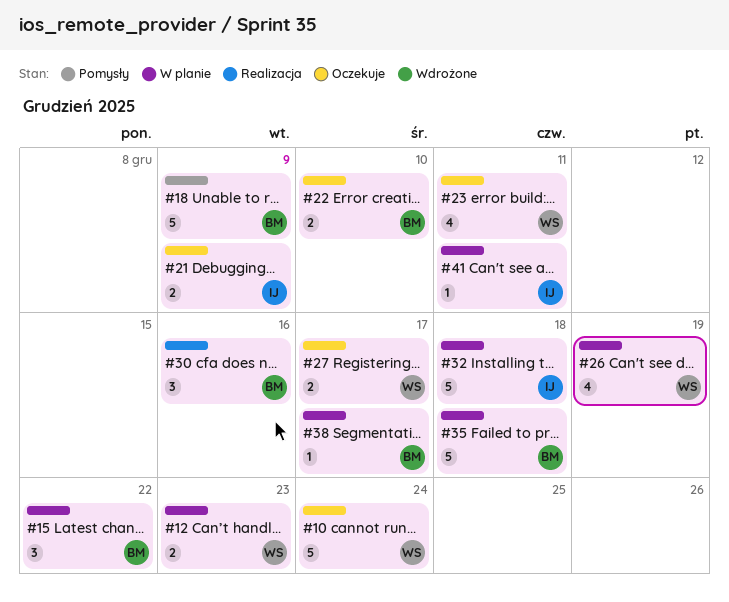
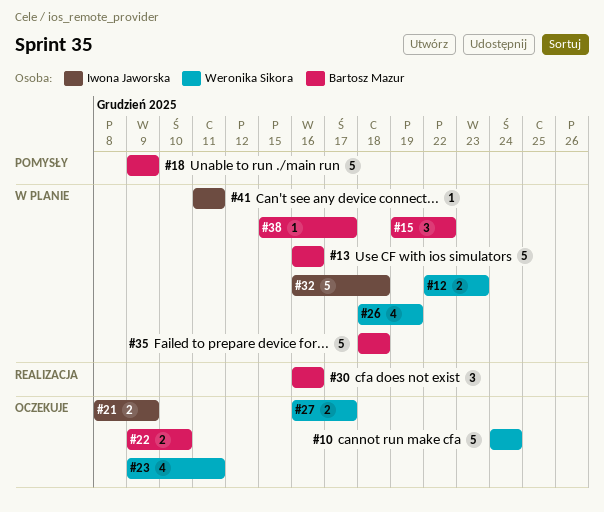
#13: none -> present

